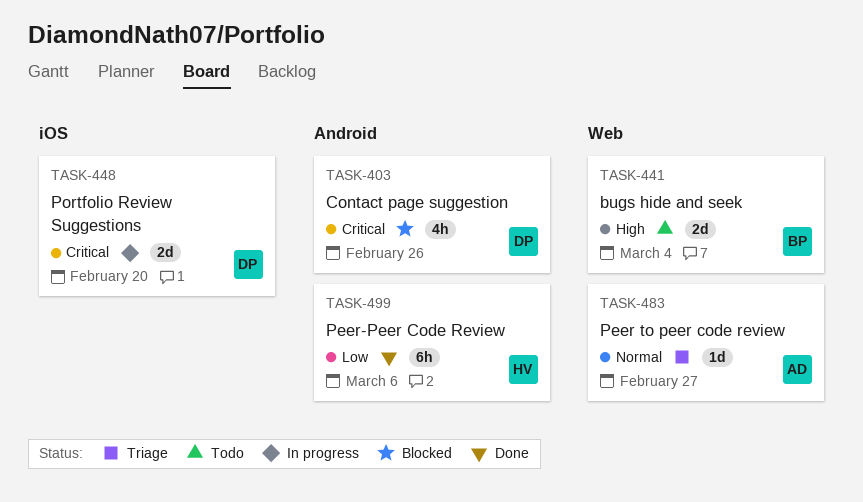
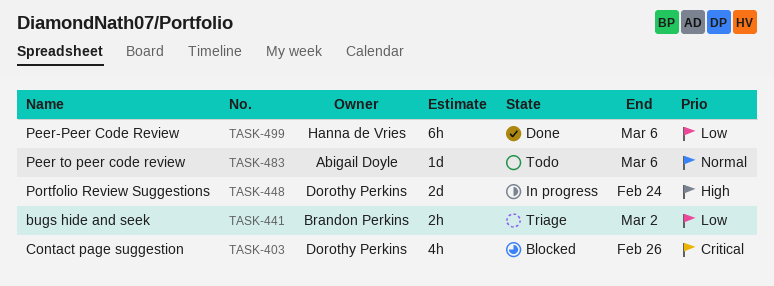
TASK-441, status: Todo -> Triage
TASK-441, priority: High -> Low
TASK-441, estimate: 2d -> 2h
TASK-441, due: Mar 4 -> Mar 2
TASK-448, priority: Critical -> High
TASK-448, due: Feb 20 -> Feb 24
TASK-483, status: Triage -> Todo
TASK-483, due: Feb 27 -> Mar 6

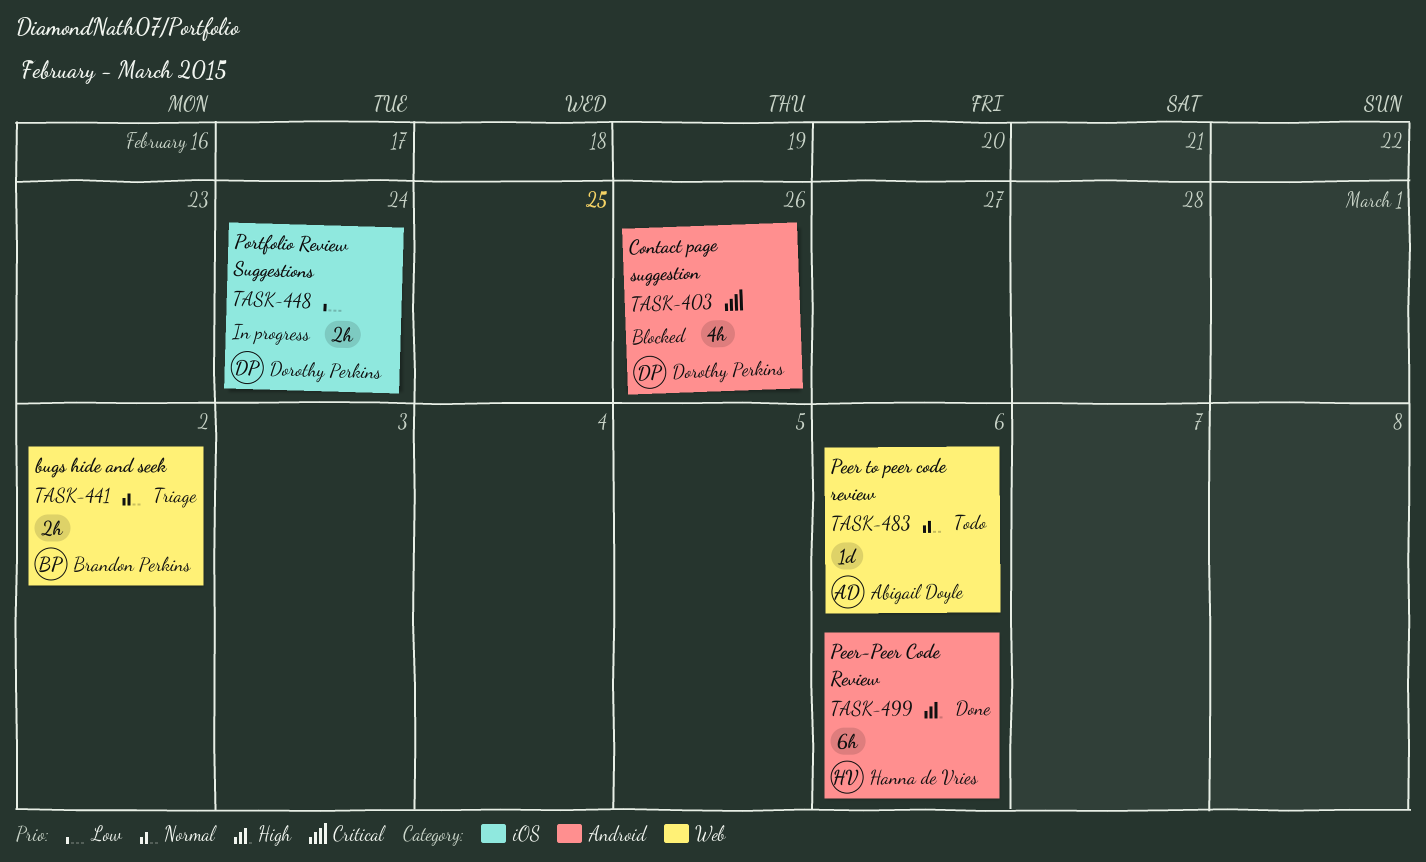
TASK-441, priority: Low -> Normal
TASK-448, priority: High -> Low
TASK-448, estimate: 2d -> 2h
TASK-499, priority: Low -> High

